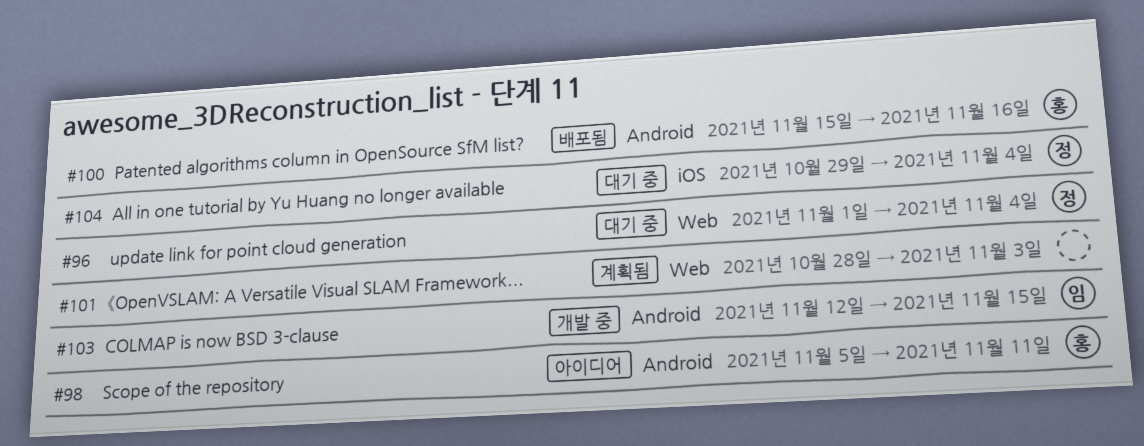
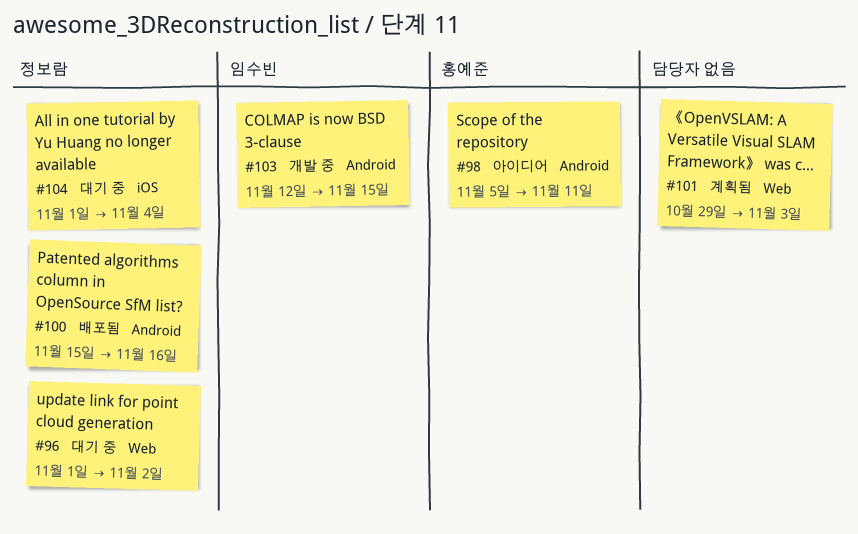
#96, due: Nov 4 -> Nov 2
#100, owner: 홍예준 -> 정보람
#101, start: Oct 28 -> Oct 29
#104, start: Oct 29 -> Nov 1

